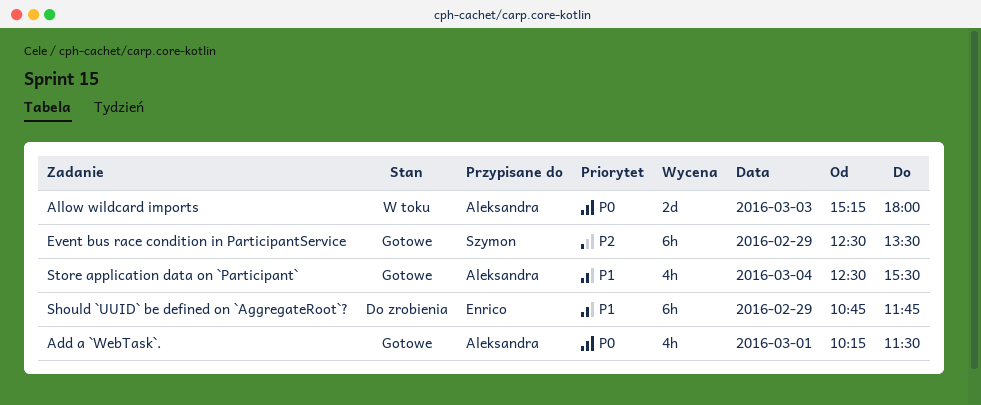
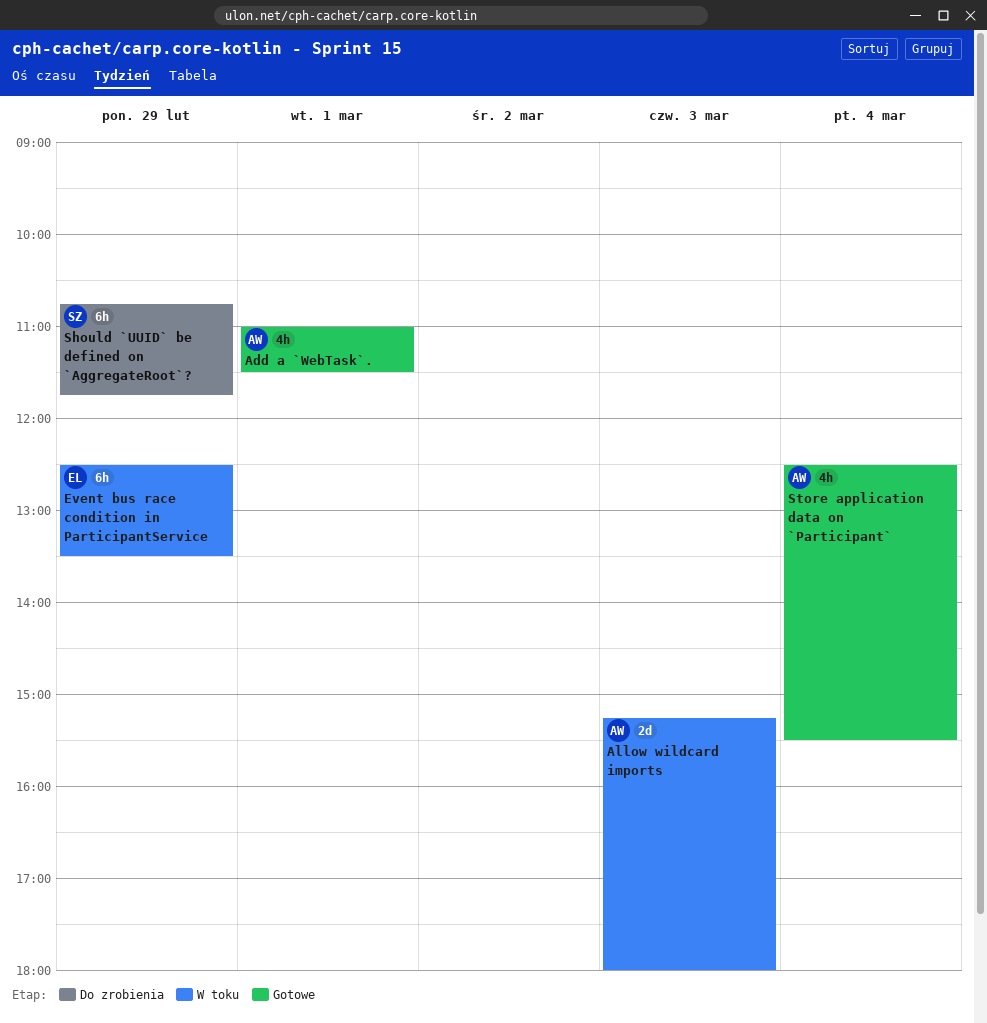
Add a `WebTask`., begins: 10:15 -> 11:00
Event bus race condition in ParticipantService, status: Gotowe -> W toku
Event bus race condition in ParticipantService, owner: Szymon -> Enrico
Should `UUID` be defined on `AggregateRoot`?, owner: Enrico -> Szymon

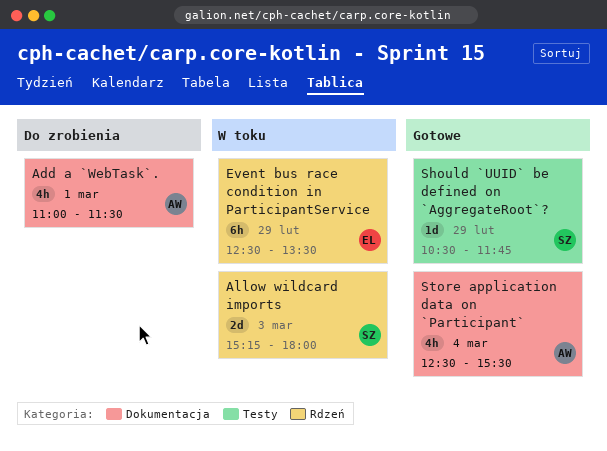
Add a `WebTask`., status: Gotowe -> Do zrobienia
Allow wildcard imports, owner: AW -> SZ
Should `UUID` be defined on `AggregateRoot`?, status: Do zrobienia -> Gotowe
Should `UUID` be defined on `AggregateRoot`?, estimate: 6h -> 1d
Should `UUID` be defined on `AggregateRoot`?, begins: 10:45 -> 10:30

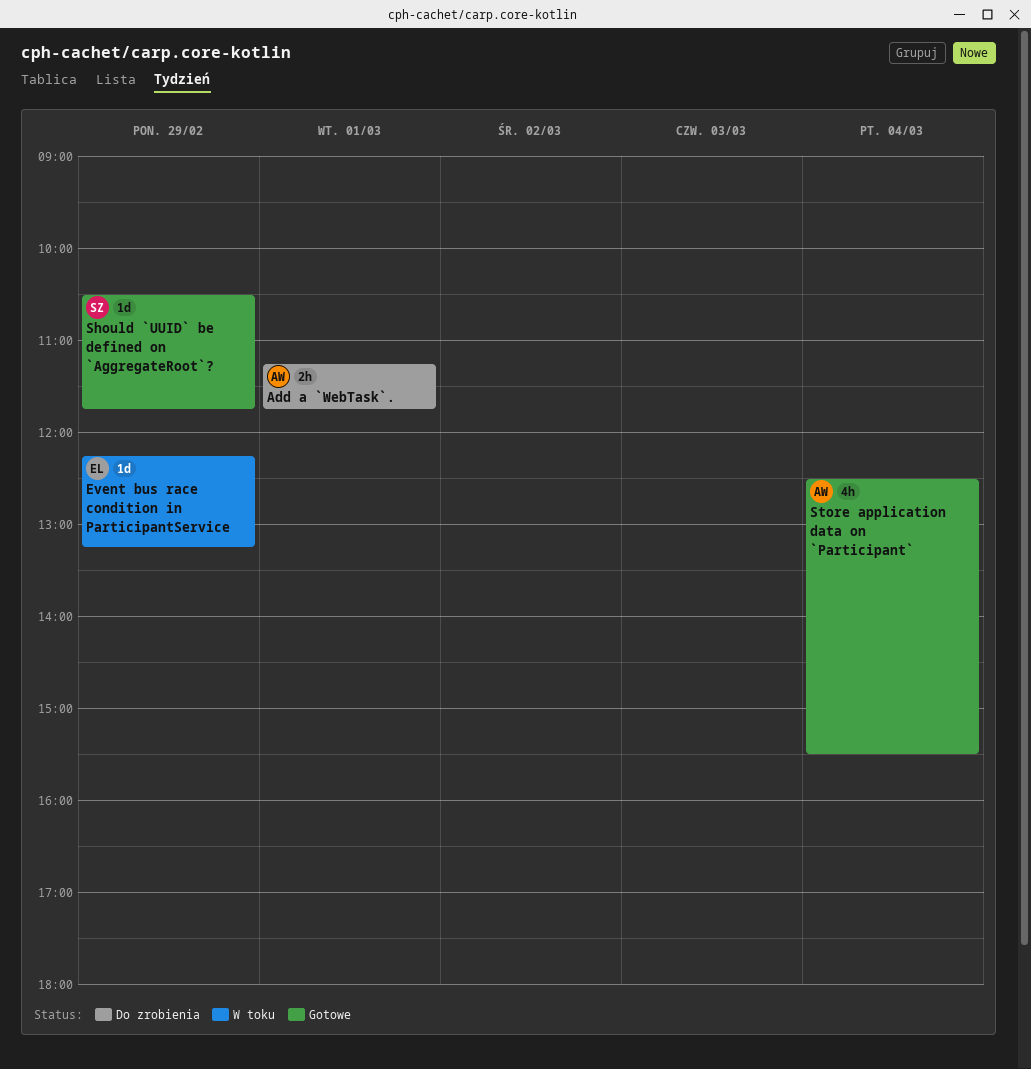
Add a `WebTask`., estimate: 4h -> 2h
Add a `WebTask`., begins: 11:00 -> 11:15
Add a `WebTask`., ends: 11:30 -> 11:45
Allow wildcard imports: present -> none
Event bus race condition in ParticipantService, estimate: 6h -> 1d
Event bus race condition in ParticipantService, begins: 12:30 -> 12:15
Event bus race condition in ParticipantService, ends: 13:30 -> 13:15

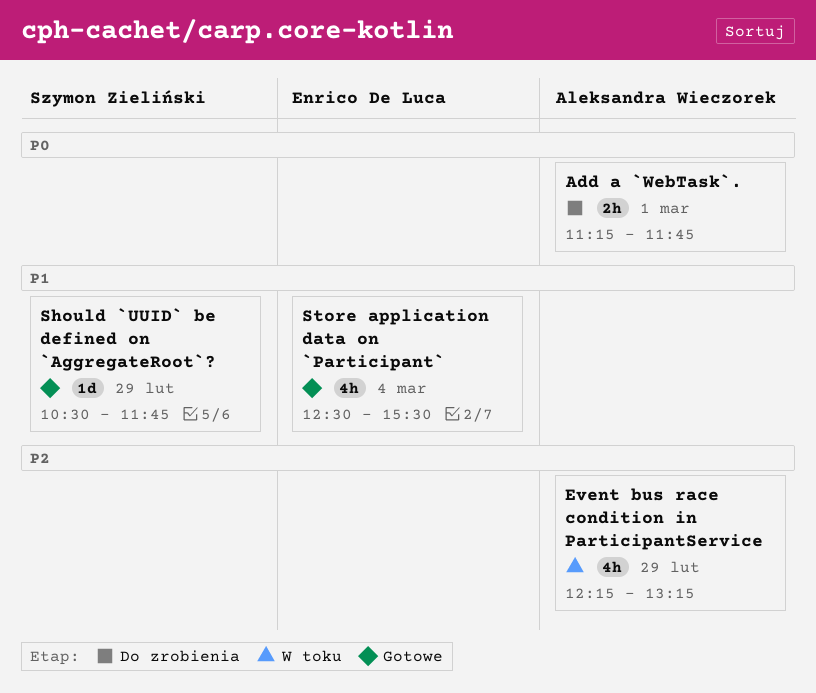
Event bus race condition in ParticipantService, owner: Enrico De Luca -> Aleksandra Wieczorek
Event bus race condition in ParticipantService, estimate: 1d -> 4h
Store application data on `Participant`, owner: Aleksandra Wieczorek -> Enrico De Luca

